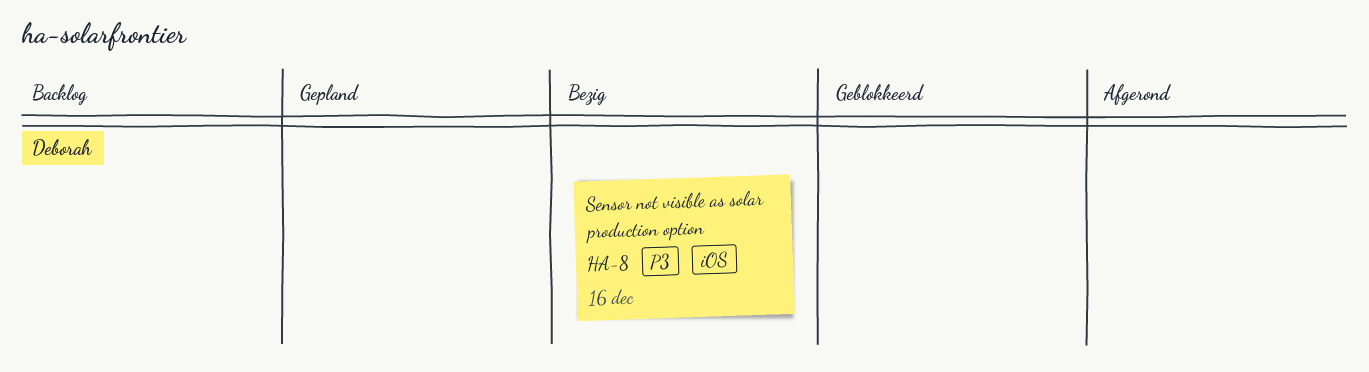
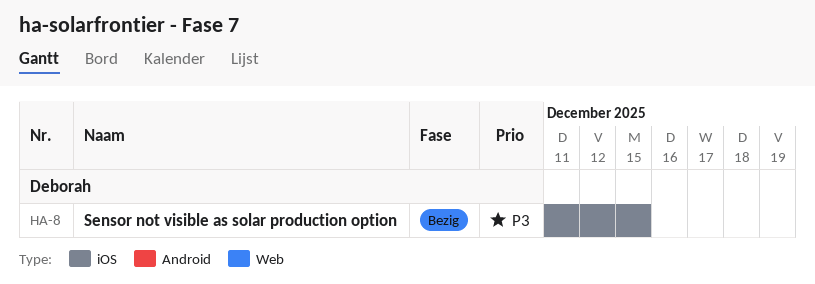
HA-8, due: Dec 16 -> Dec 15

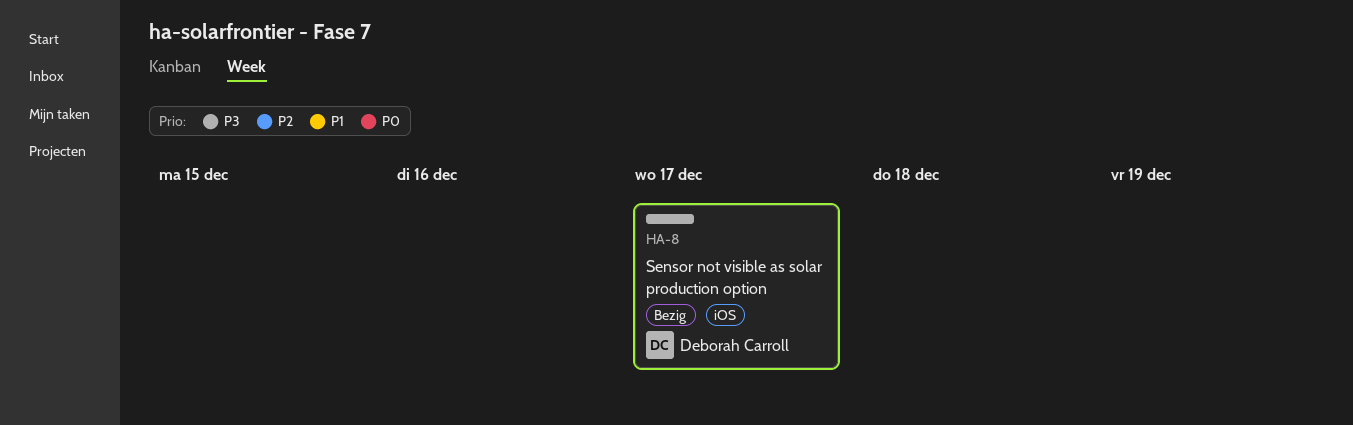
HA-8, due: Dec 15 -> Dec 17

